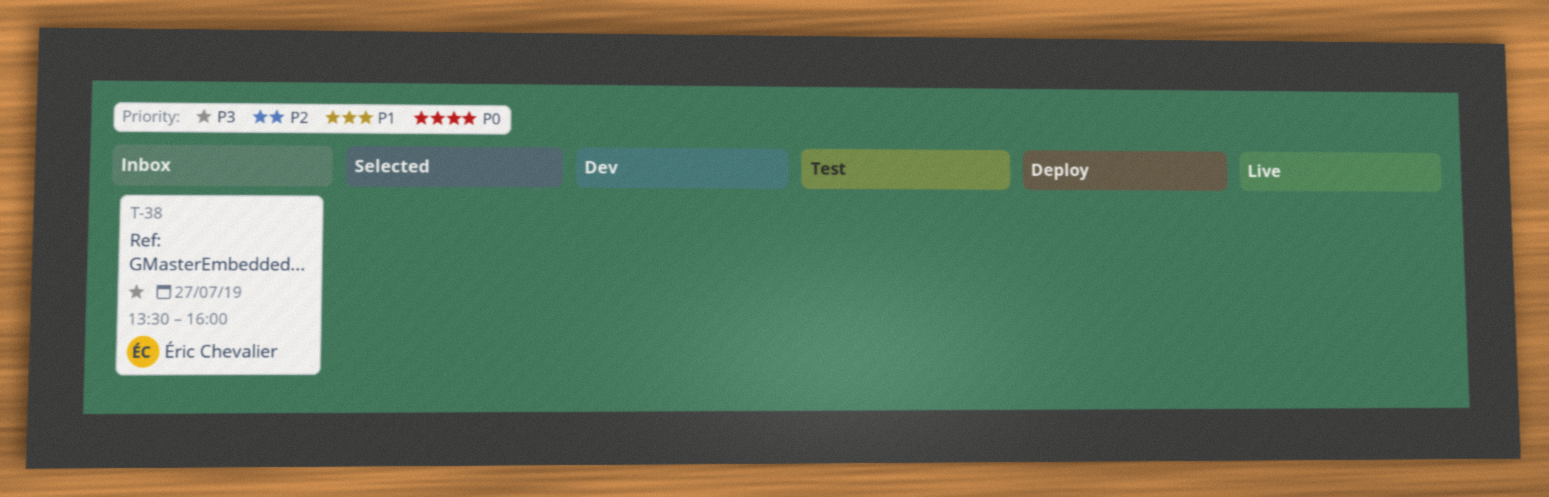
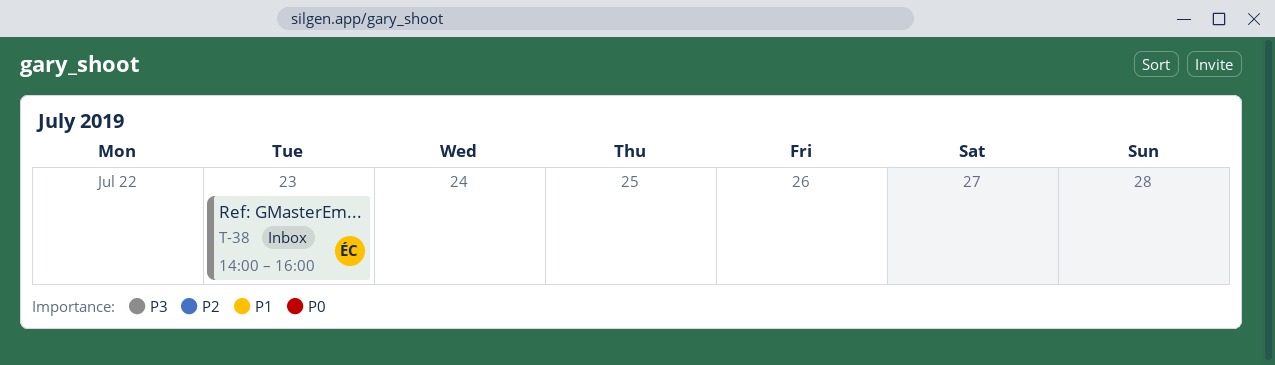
T-38, day: Jul 27 -> Jul 23
T-38, begins: 13:30 -> 14:00

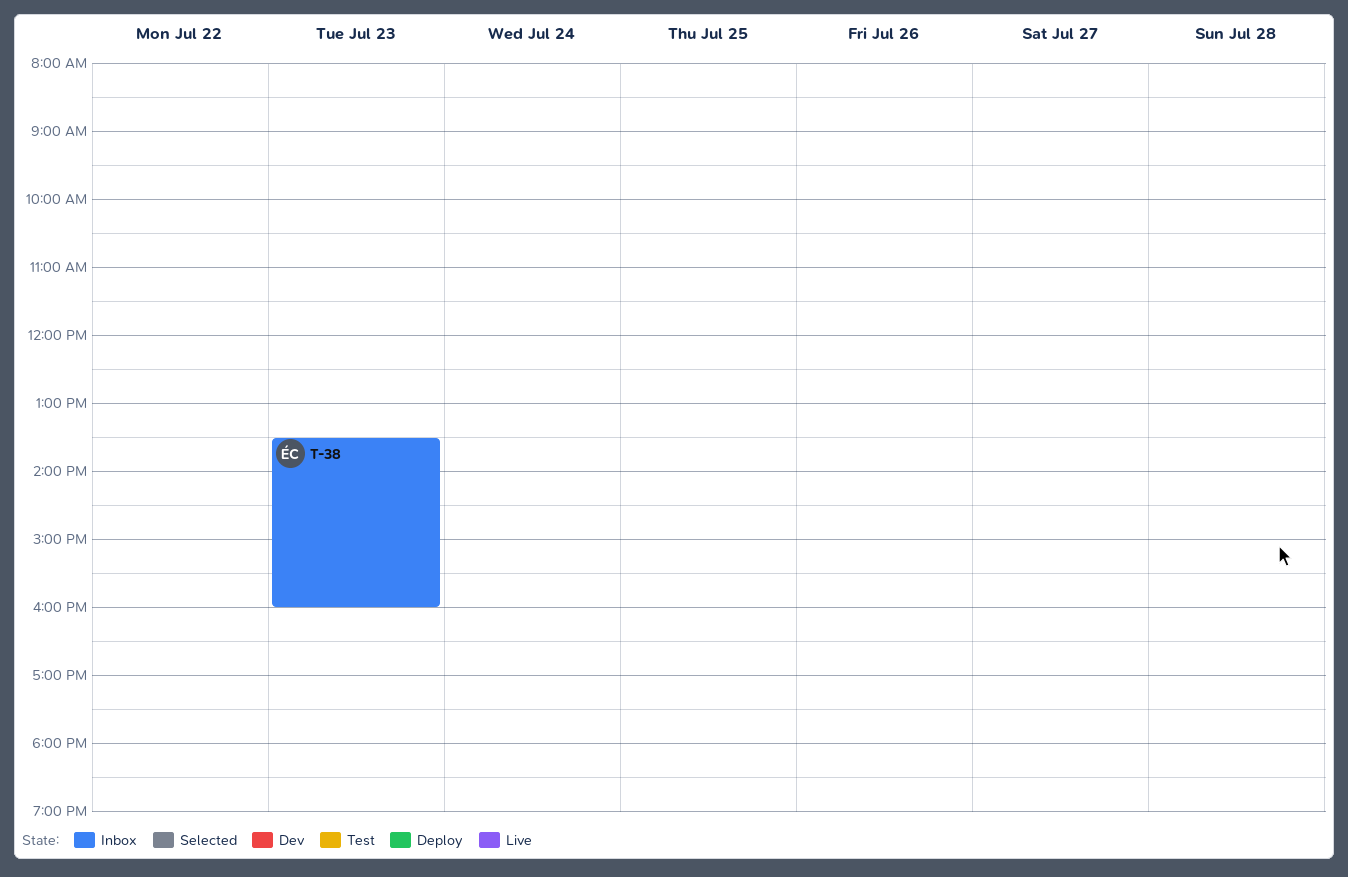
T-38, begins: 14:00 -> 13:30

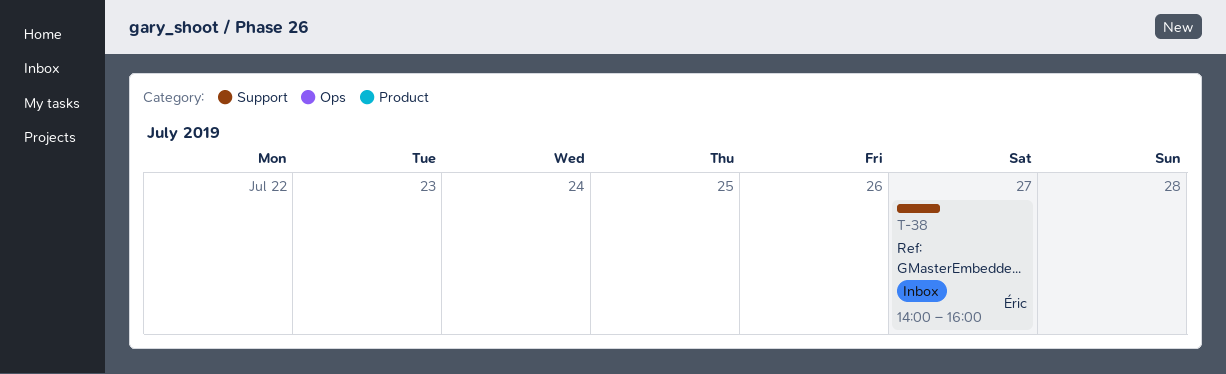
T-38, day: Jul 23 -> Jul 27
T-38, begins: 13:30 -> 14:00

